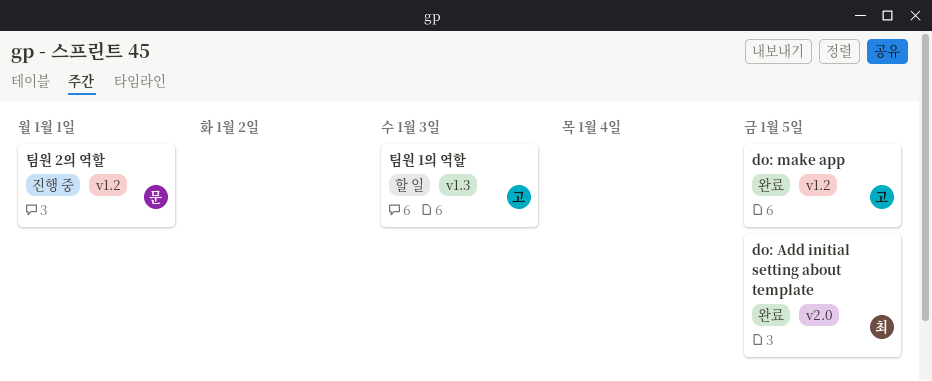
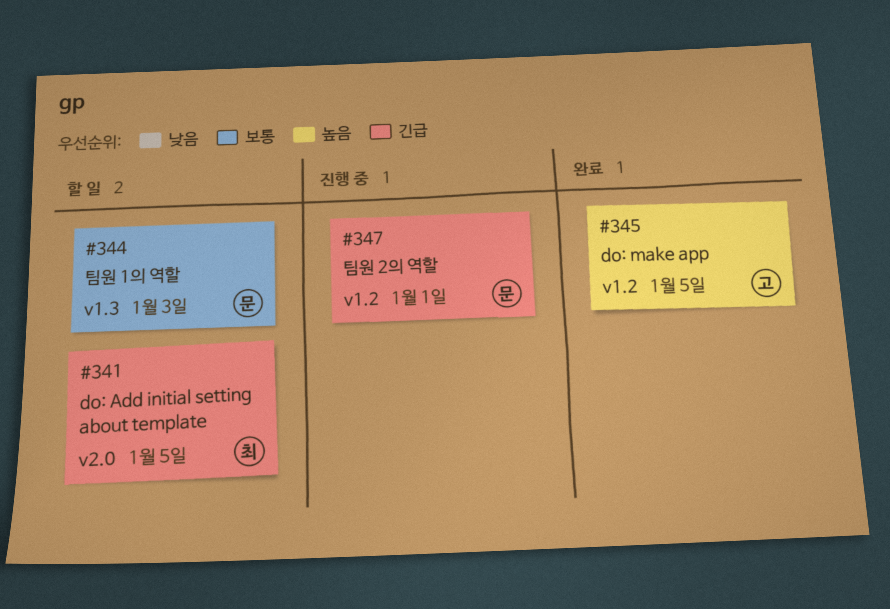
do: Add initial setting about template, status: 완료 -> 할 일
팀원 1의 역할, owner: 고 -> 문

